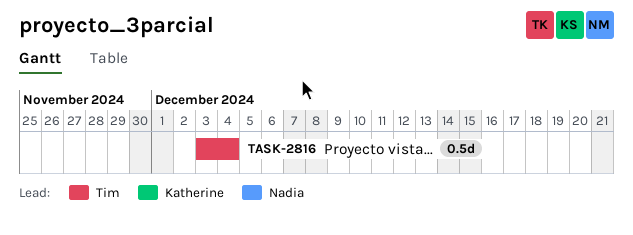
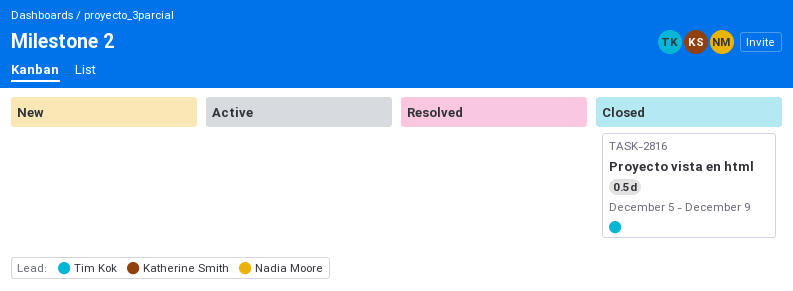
TASK-2816, start: Dec 3 -> Dec 5
TASK-2816, due: Dec 4 -> Dec 9

